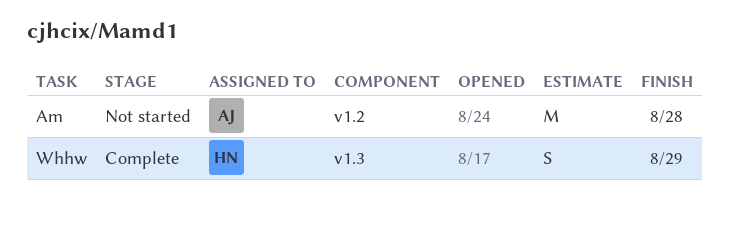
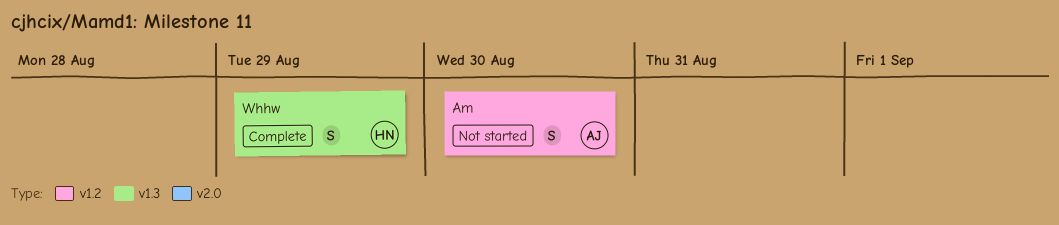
Am, estimate: M -> S
Am, due: Aug 28 -> Aug 30

